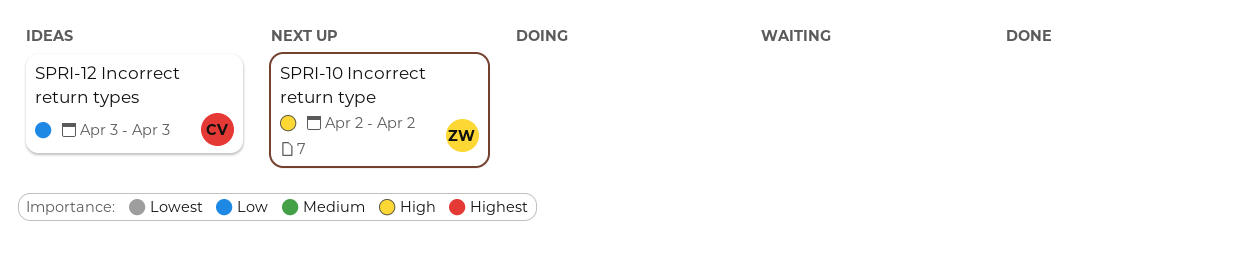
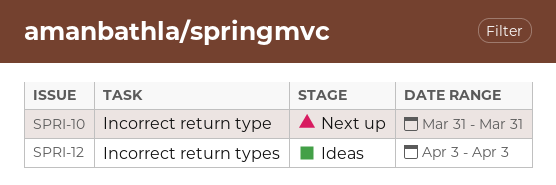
SPRI-10, start: Apr 2 -> Mar 31
SPRI-10, due: Apr 2 -> Mar 31

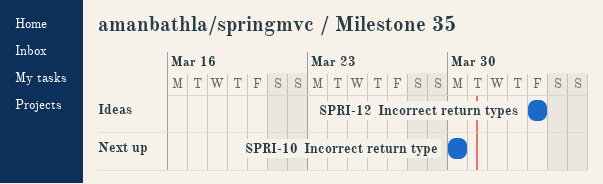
SPRI-10, start: Mar 31 -> Mar 30
SPRI-10, due: Mar 31 -> Mar 30

